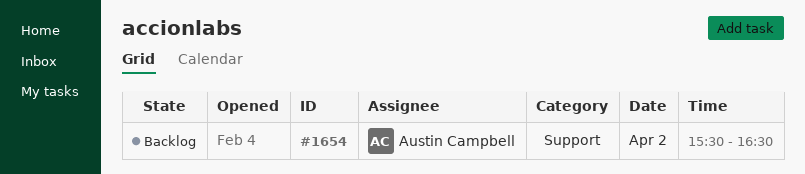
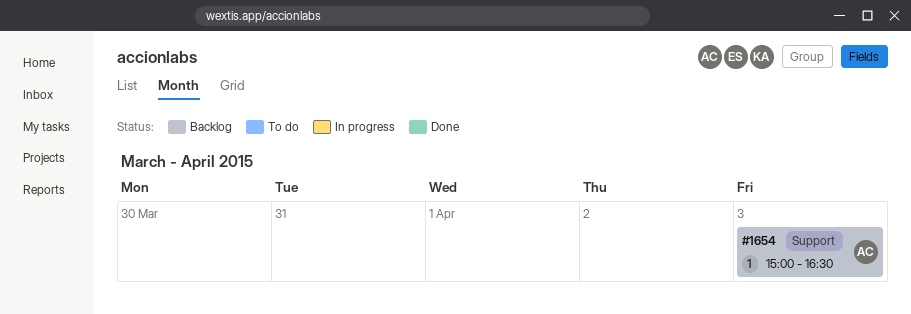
#1654, day: Apr 2 -> Apr 3
#1654, begins: 15:30 -> 15:00

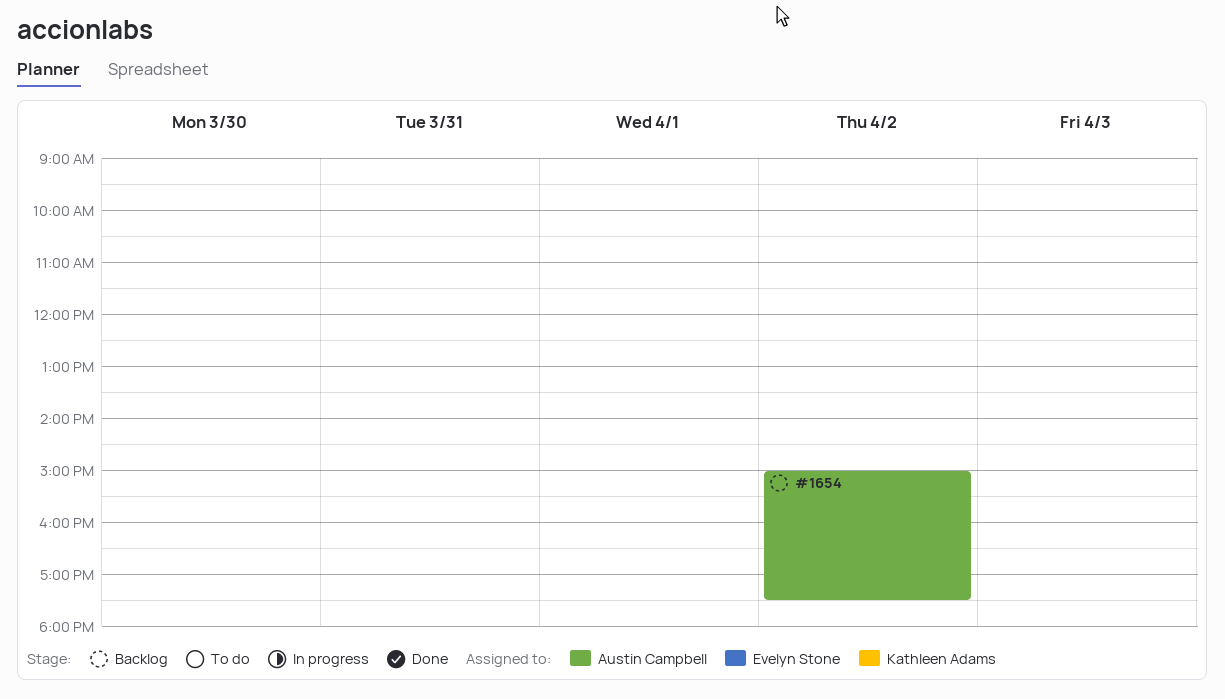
#1654, day: Apr 3 -> Apr 2
#1654, ends: 16:30 -> 17:30

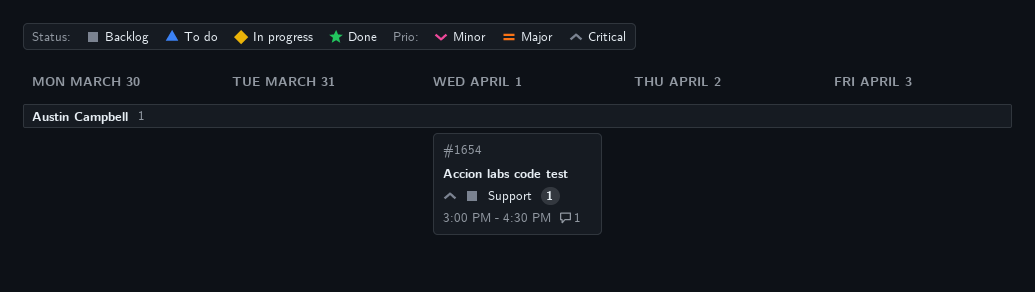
#1654, day: Apr 2 -> Apr 1
#1654, ends: 17:30 -> 16:30

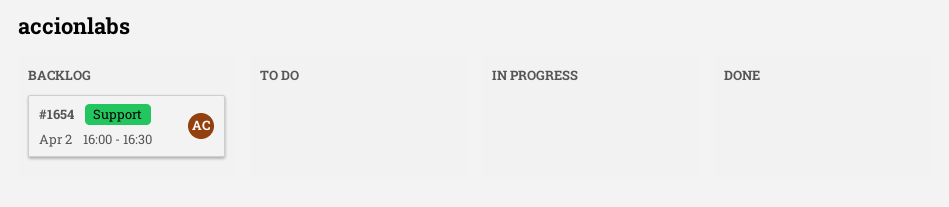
#1654, day: Apr 1 -> Apr 2
#1654, begins: 15:00 -> 16:00

